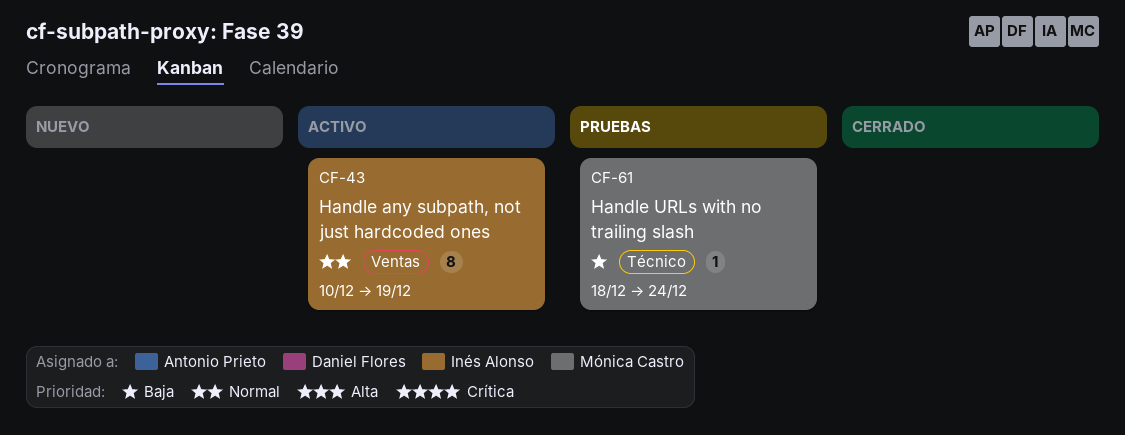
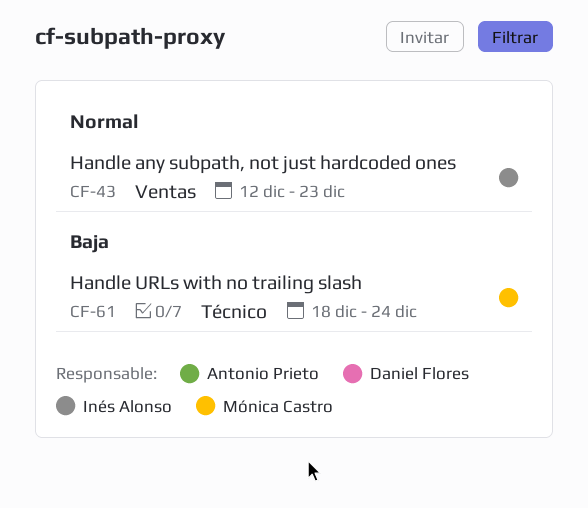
CF-43, start: Dec 10 -> Dec 12
CF-43, due: Dec 19 -> Dec 23

